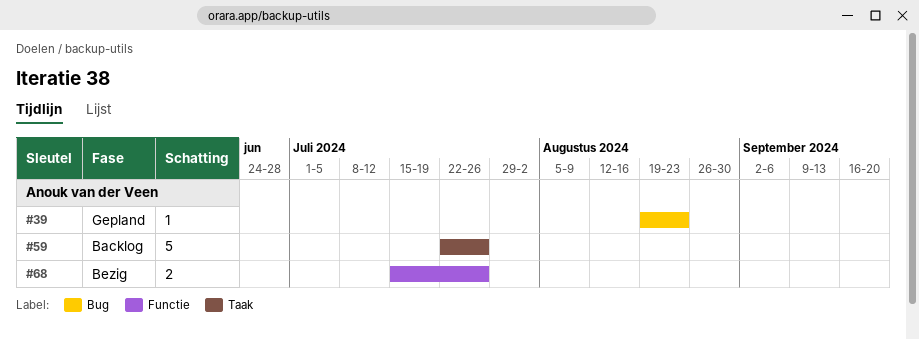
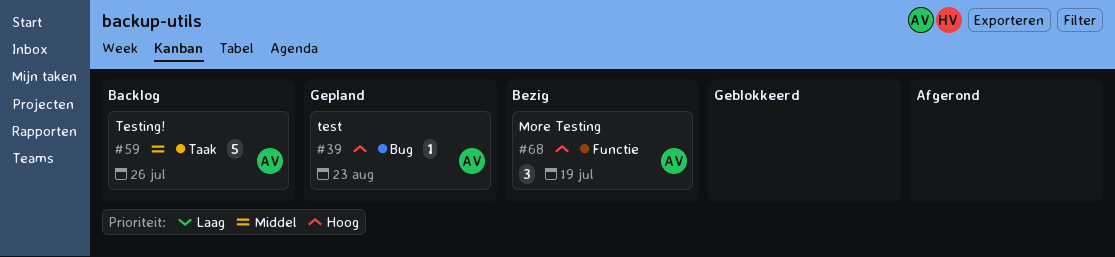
#68, estimate: 2 -> 3
#68, due: Jul 26 -> Jul 19

